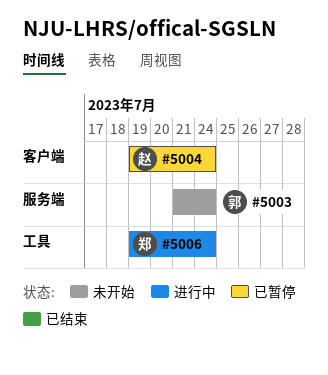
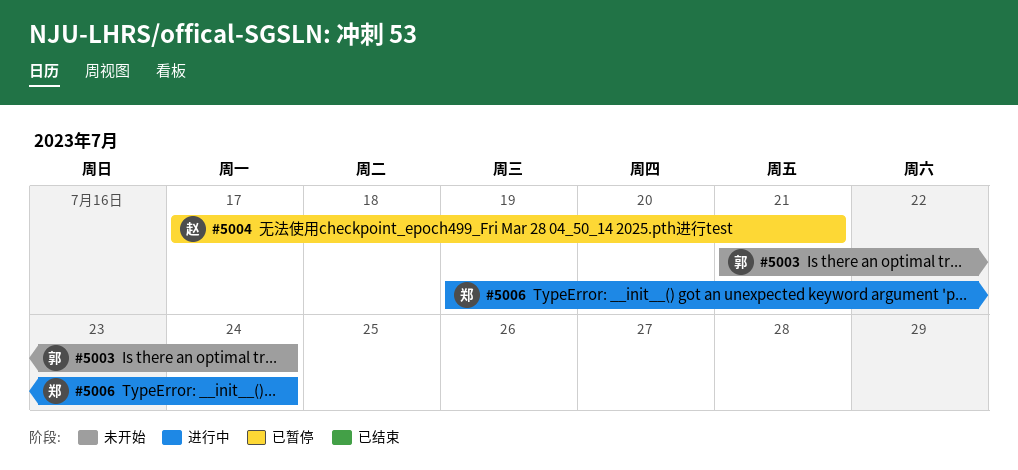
#5004, start: Jul 19 -> Jul 17
#5004, due: Jul 24 -> Jul 21

